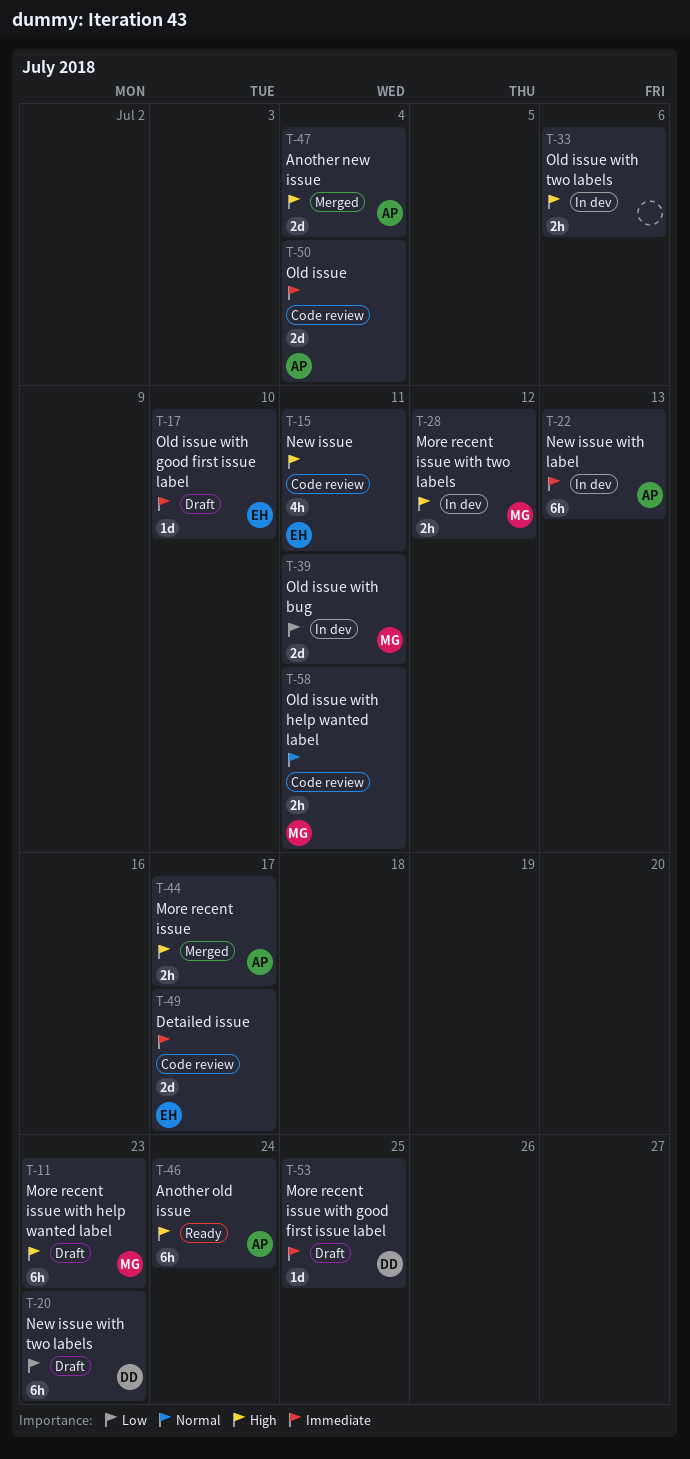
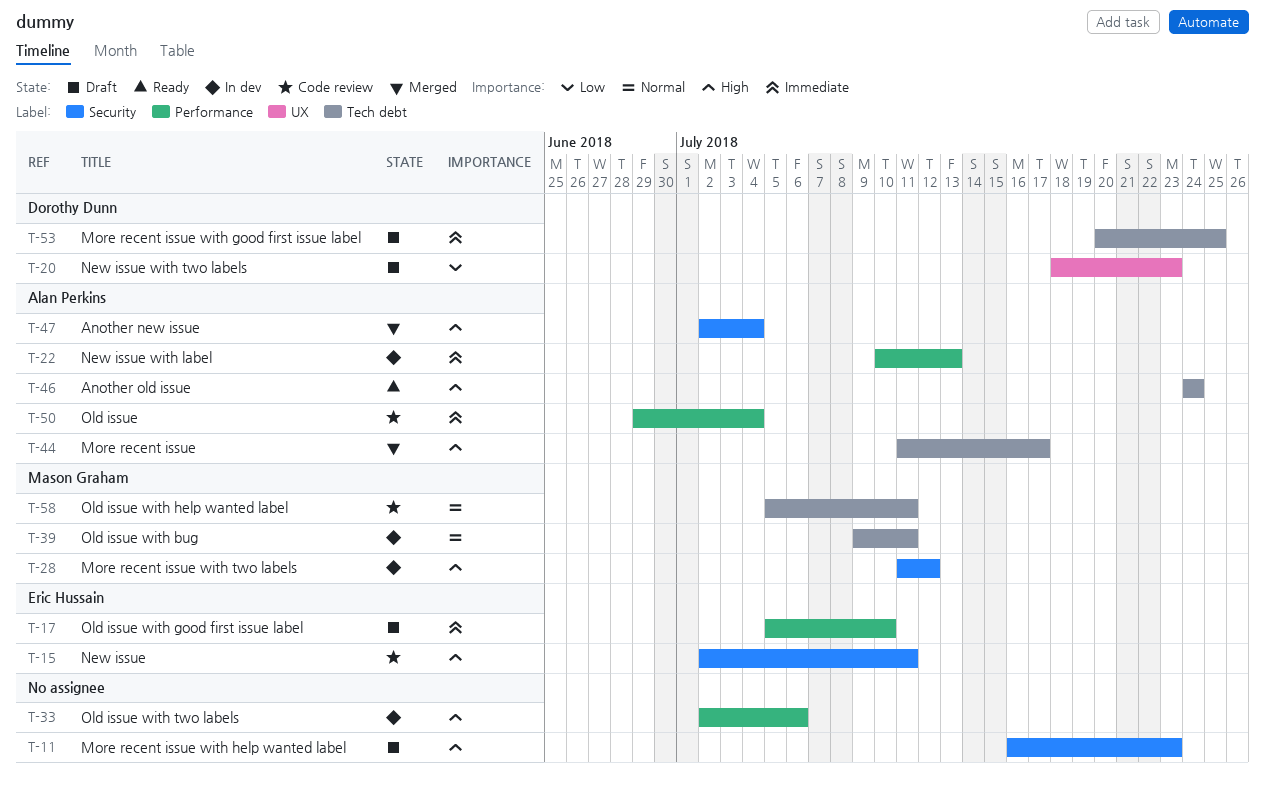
T-11, owner: Mason Graham -> none
T-39, priority: Low -> Normal
T-49: present -> none

